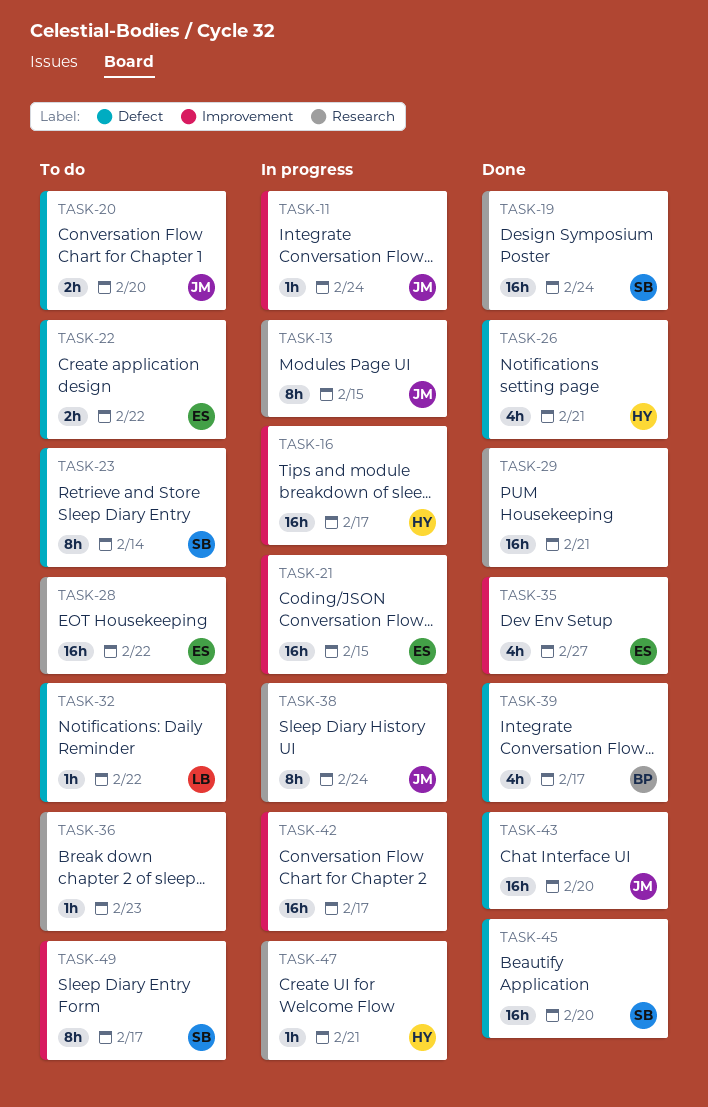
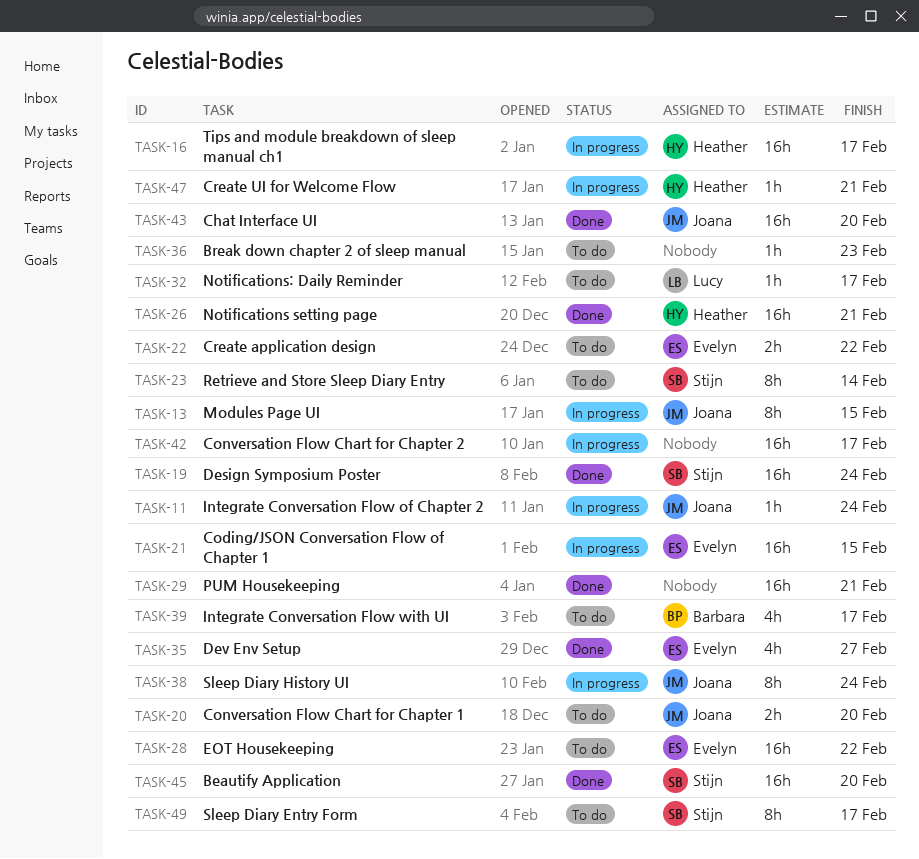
TASK-26, estimate: 4h -> 16h
TASK-32, due: Feb 22 -> Feb 17
TASK-39, status: Done -> To do

